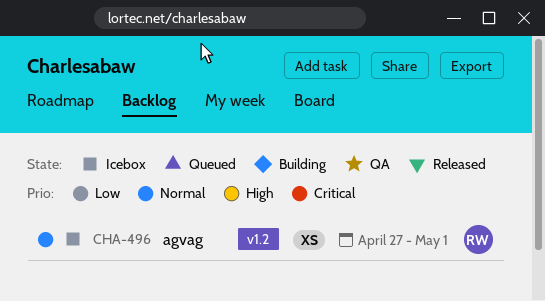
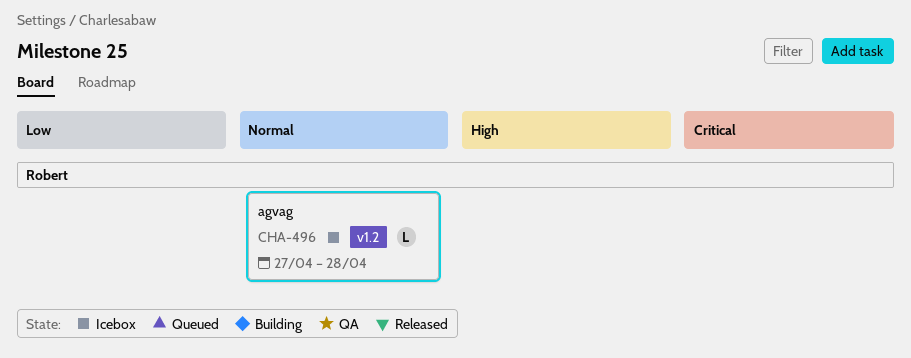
CHA-496, estimate: XS -> L
CHA-496, due: May 1 -> Apr 28

